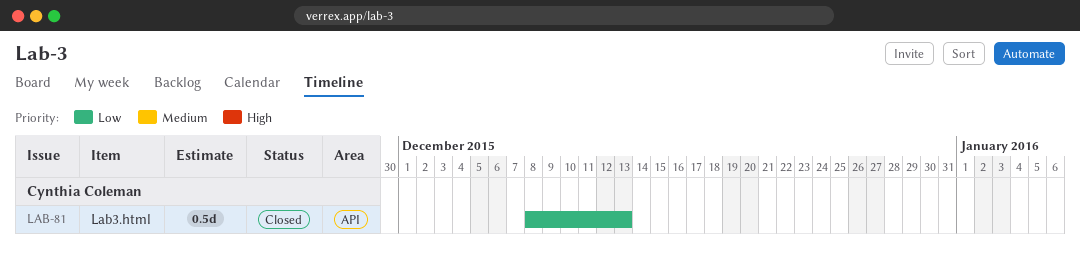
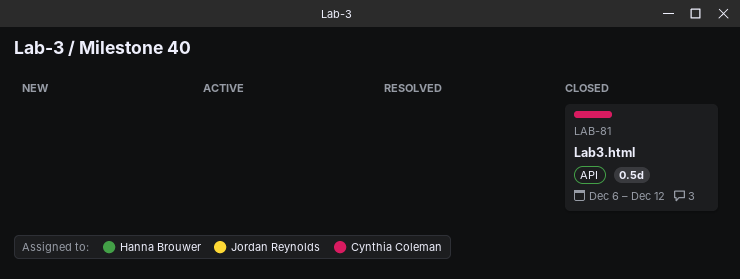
LAB-81, start: Dec 8 -> Dec 6
LAB-81, due: Dec 13 -> Dec 12

